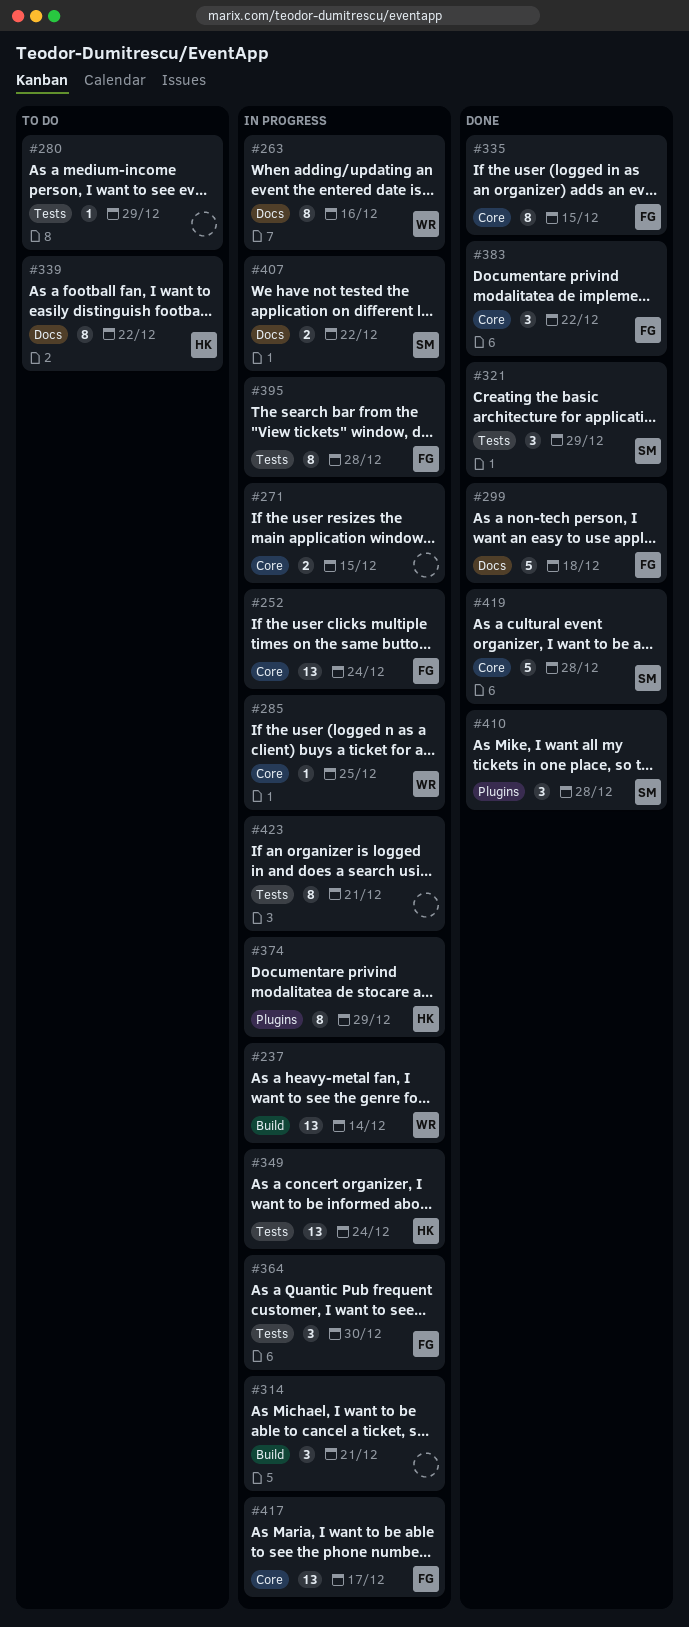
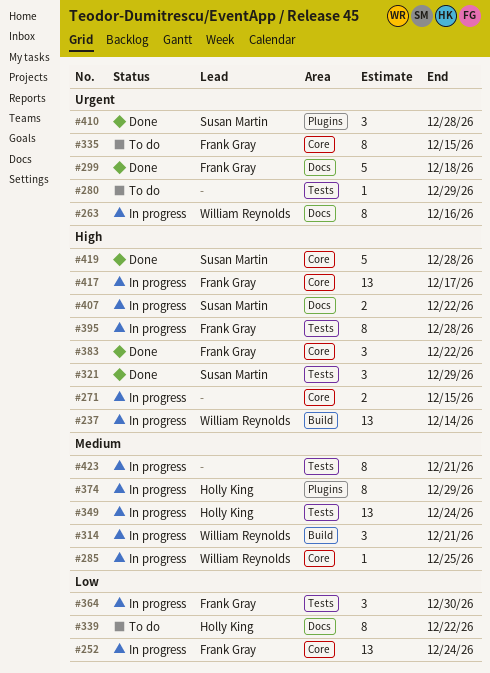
#314, owner: none -> William Reynolds
#335, status: Done -> To do

